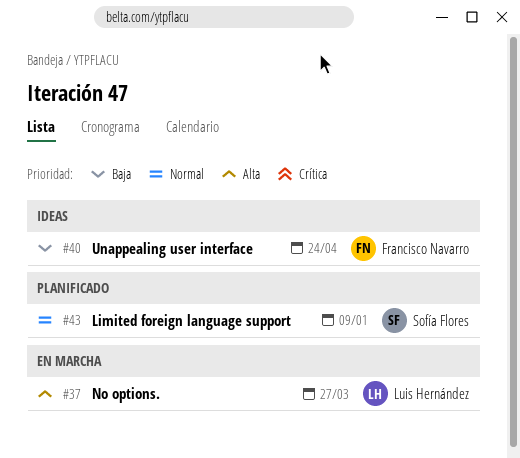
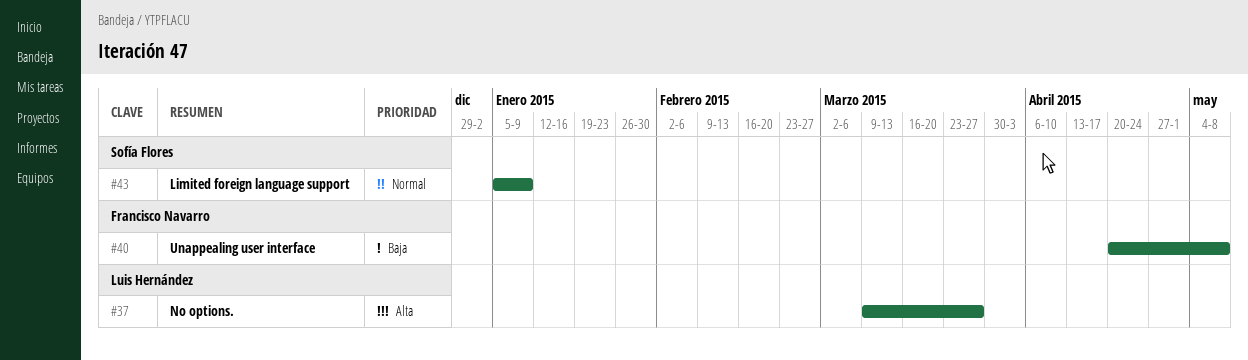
#40, due: Apr 24 -> May 8

